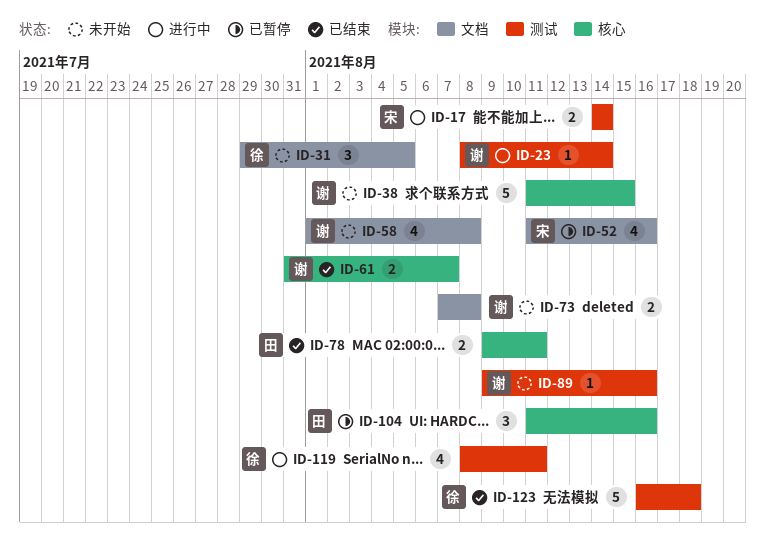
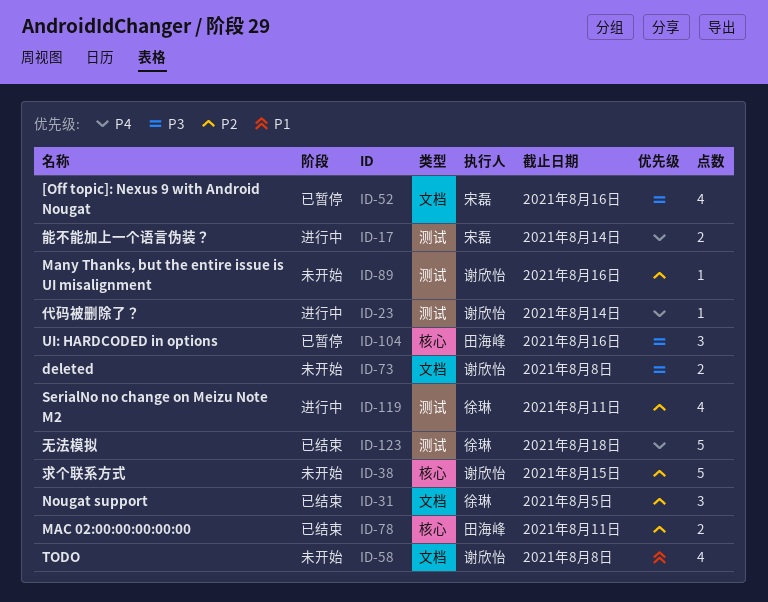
ID-31, status: 未开始 -> 已结束
ID-61: present -> none

